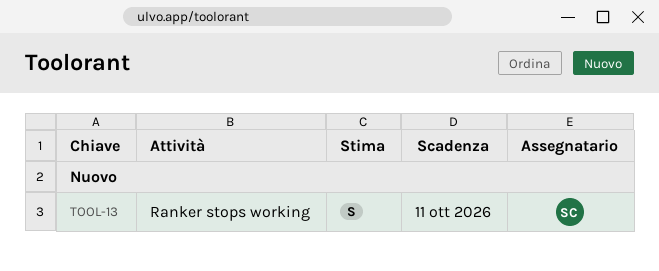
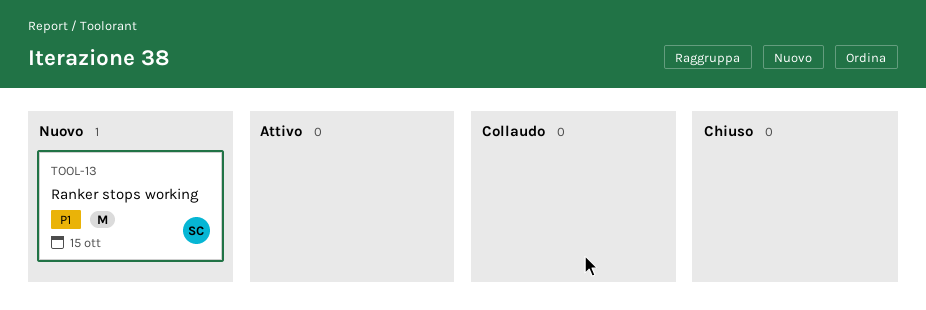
TOOL-13, estimate: S -> M
TOOL-13, due: Oct 11 -> Oct 15

